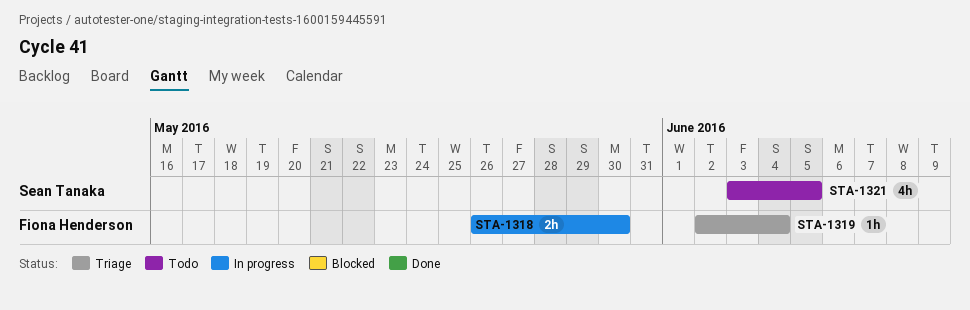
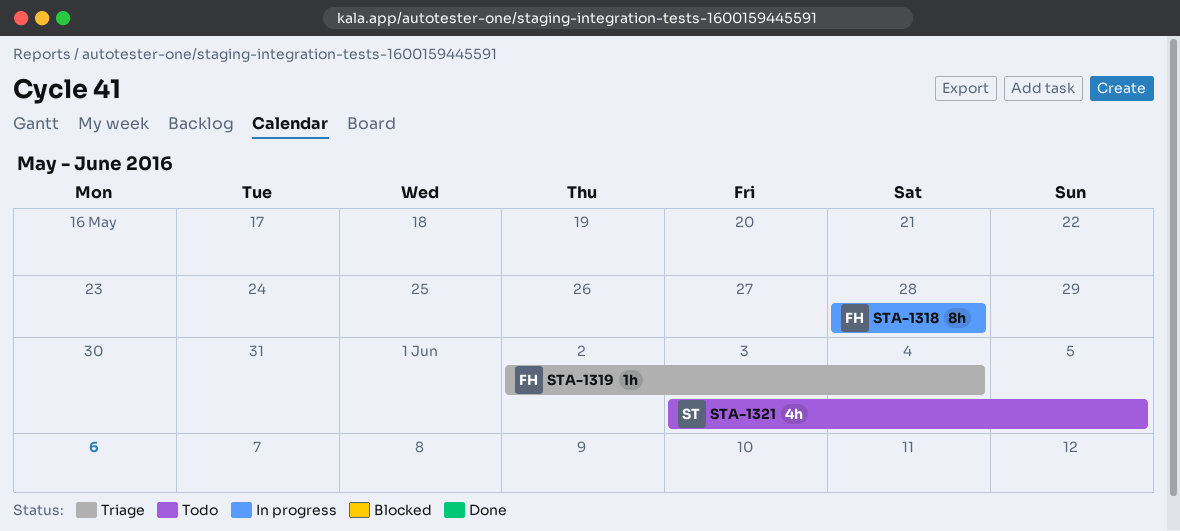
STA-1318, estimate: 2h -> 8h
STA-1318, start: May 26 -> May 28
STA-1318, due: May 30 -> May 28

